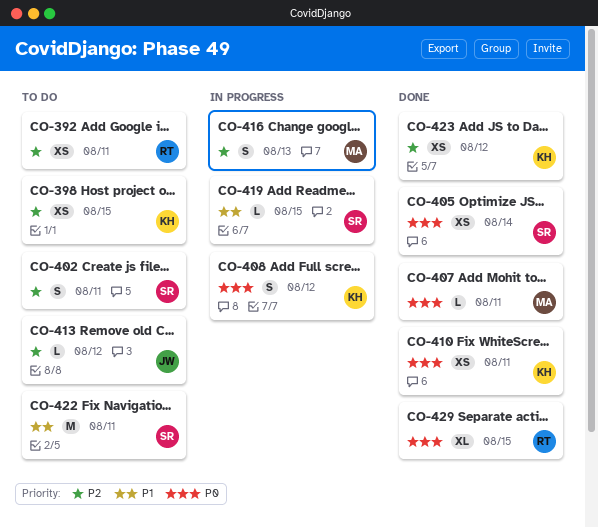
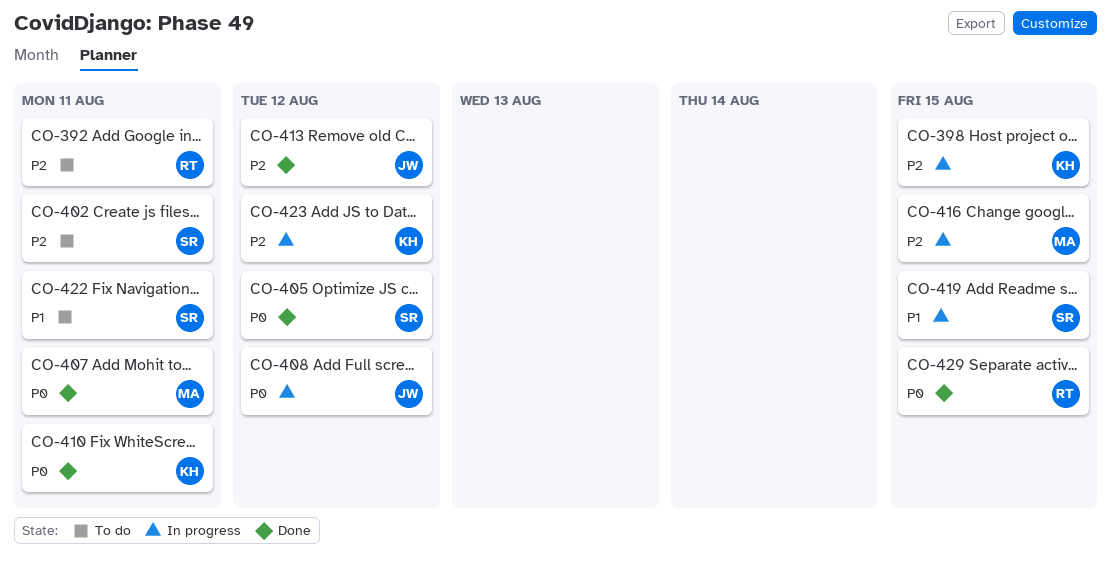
CO-398, status: To do -> In progress
CO-405, due: Aug 14 -> Aug 12
CO-408, owner: KH -> JW
CO-413, status: To do -> Done
CO-416, due: Aug 13 -> Aug 15
CO-423, status: Done -> In progress

